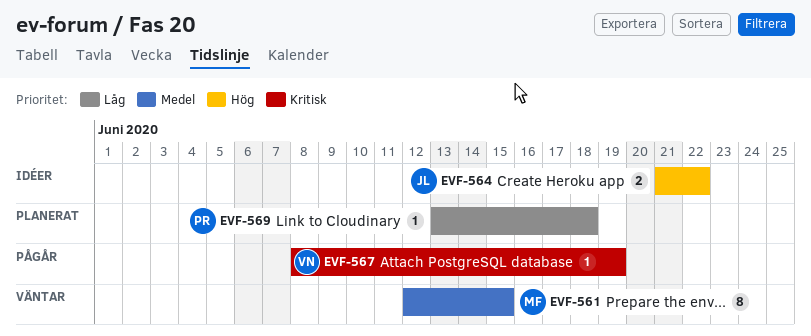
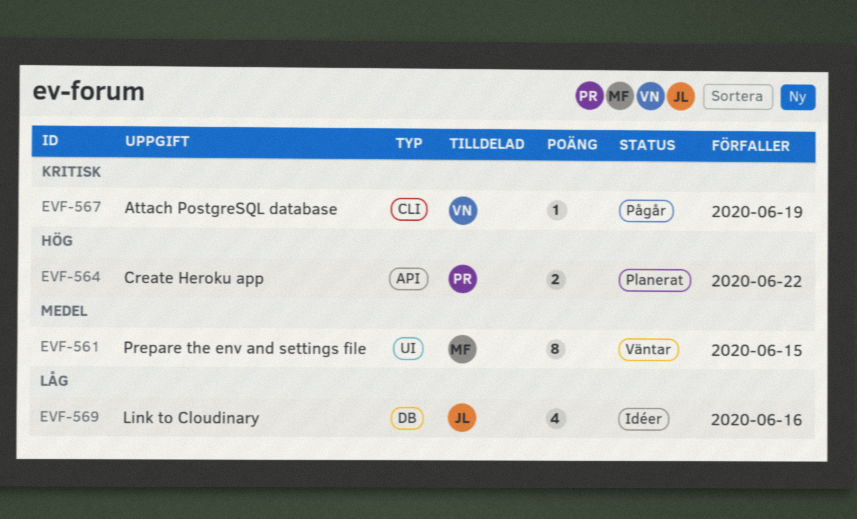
EVF-564, status: Idéer -> Planerat
EVF-564, owner: JL -> PR
EVF-569, status: Planerat -> Idéer
EVF-569, owner: PR -> JL
EVF-569, estimate: 1 -> 4
EVF-569, due: Jun 18 -> Jun 16

